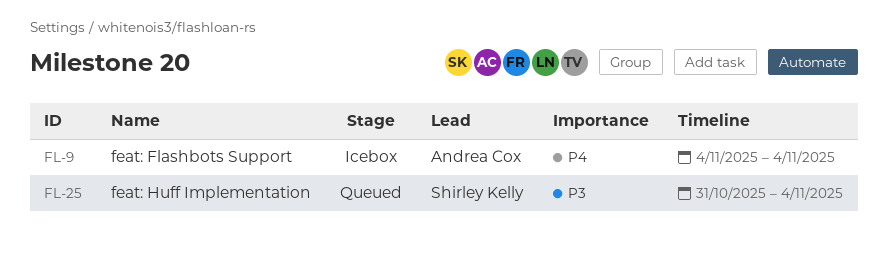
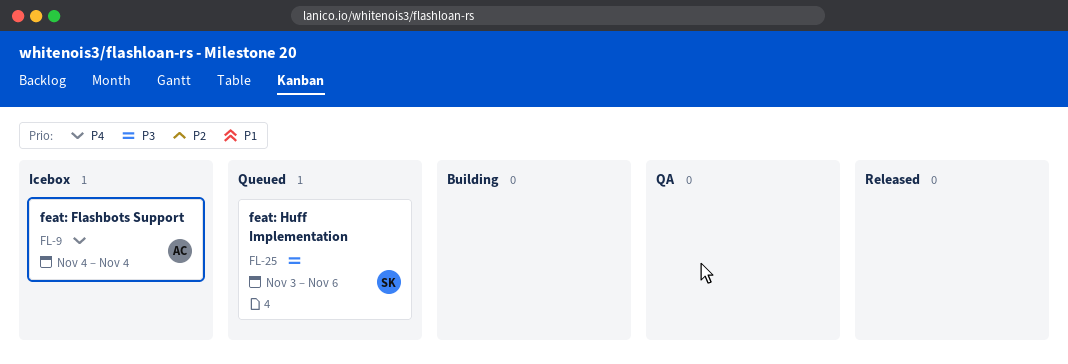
FL-25, start: Oct 31 -> Nov 3
FL-25, due: Nov 4 -> Nov 6

